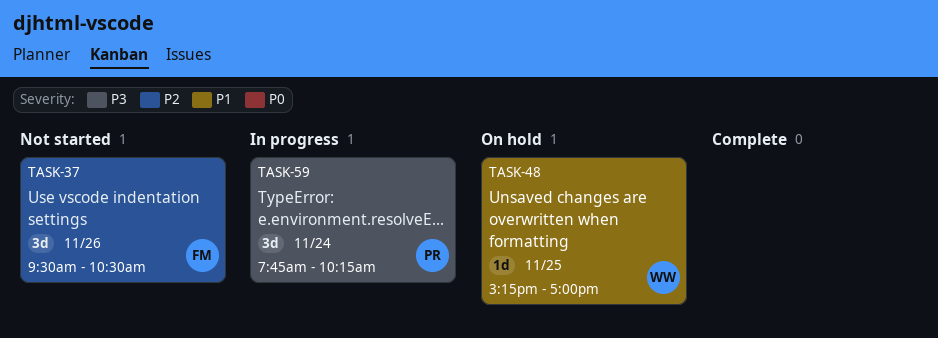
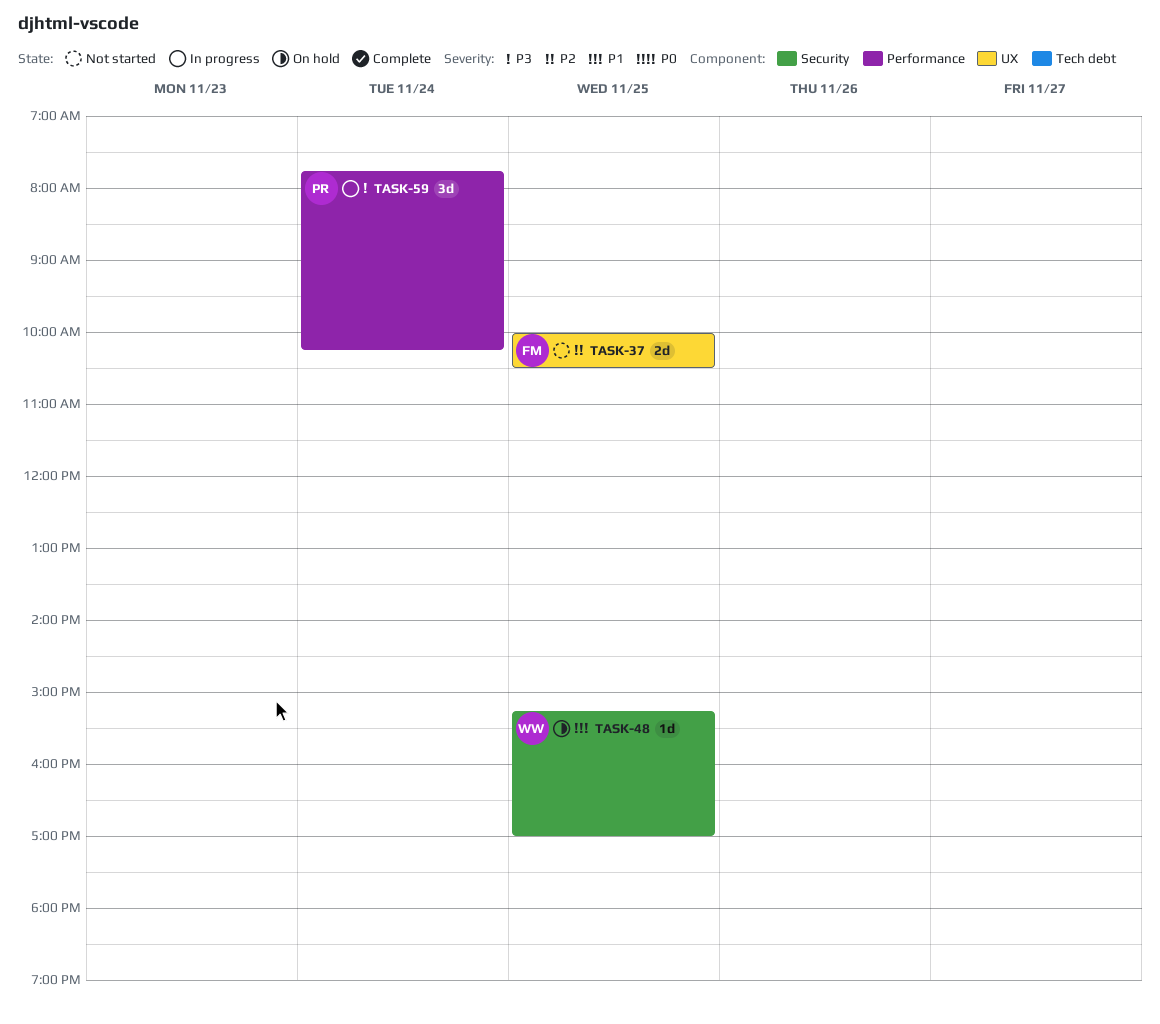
TASK-37, estimate: 3d -> 2d
TASK-37, day: Nov 26 -> Nov 25
TASK-37, begins: 09:30 -> 10:00

